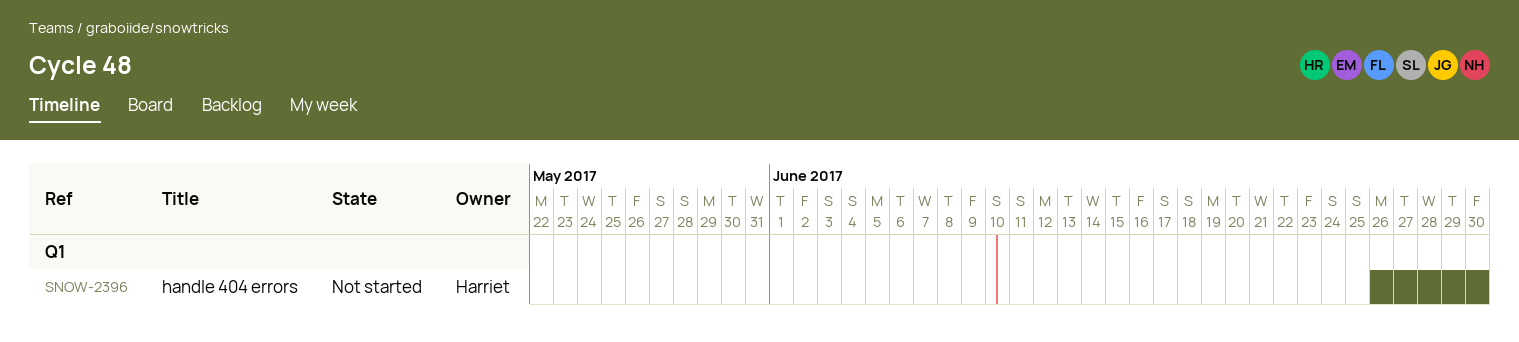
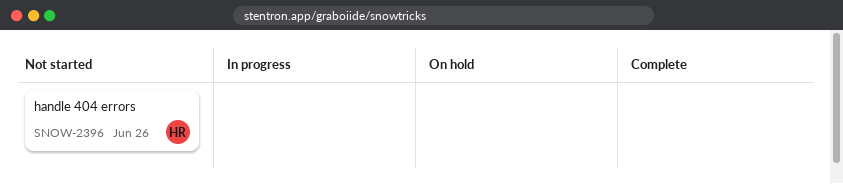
SNOW-2396, due: Jun 30 -> Jun 26

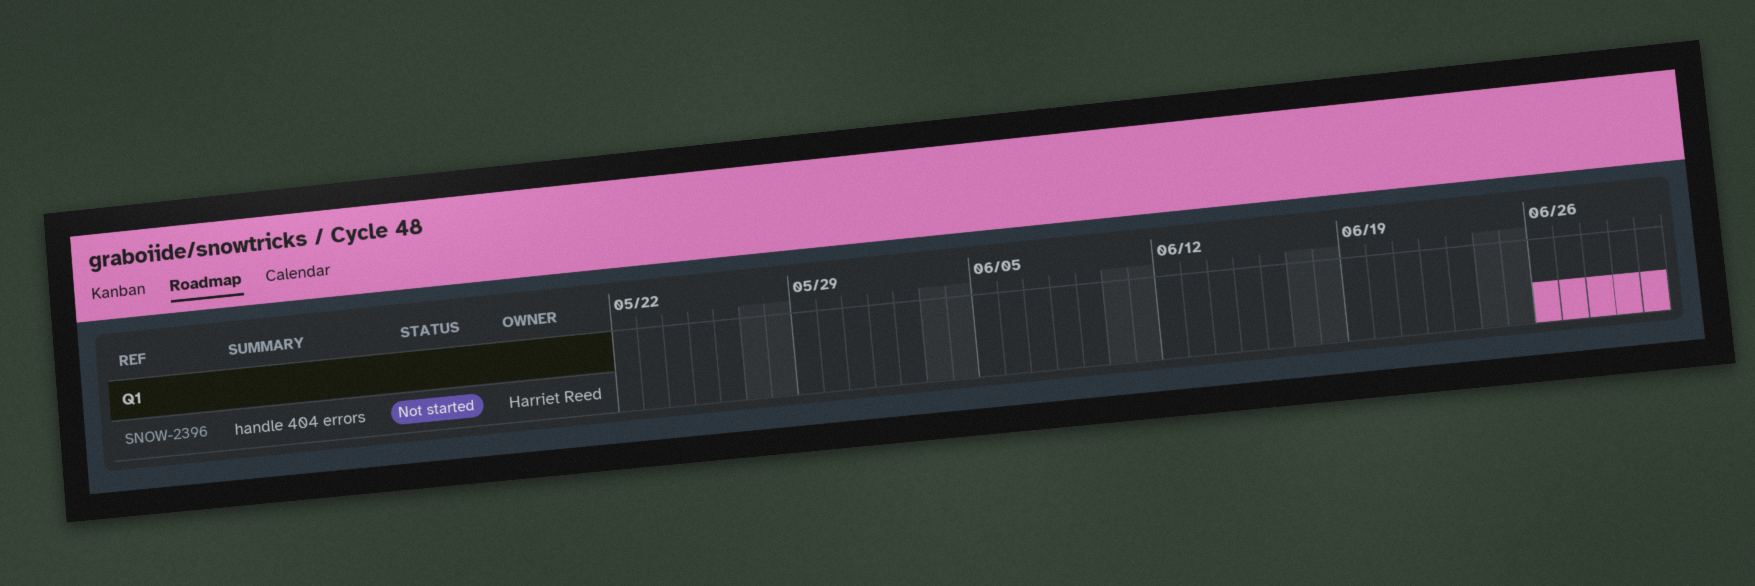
SNOW-2396, due: Jun 26 -> Jun 30

